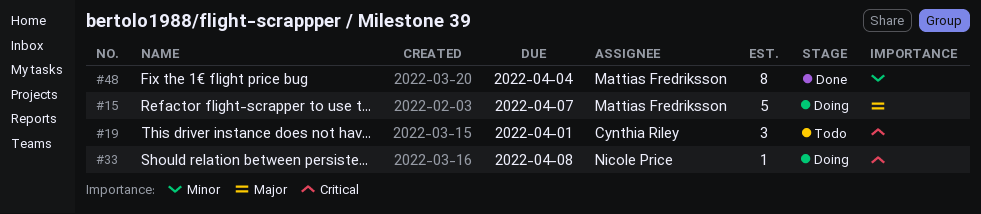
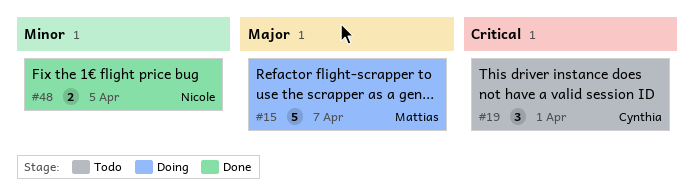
#33: present -> none
#48, owner: Mattias Fredriksson -> Nicole Price
#48, estimate: 8 -> 2
#48, due: Apr 4 -> Apr 5

